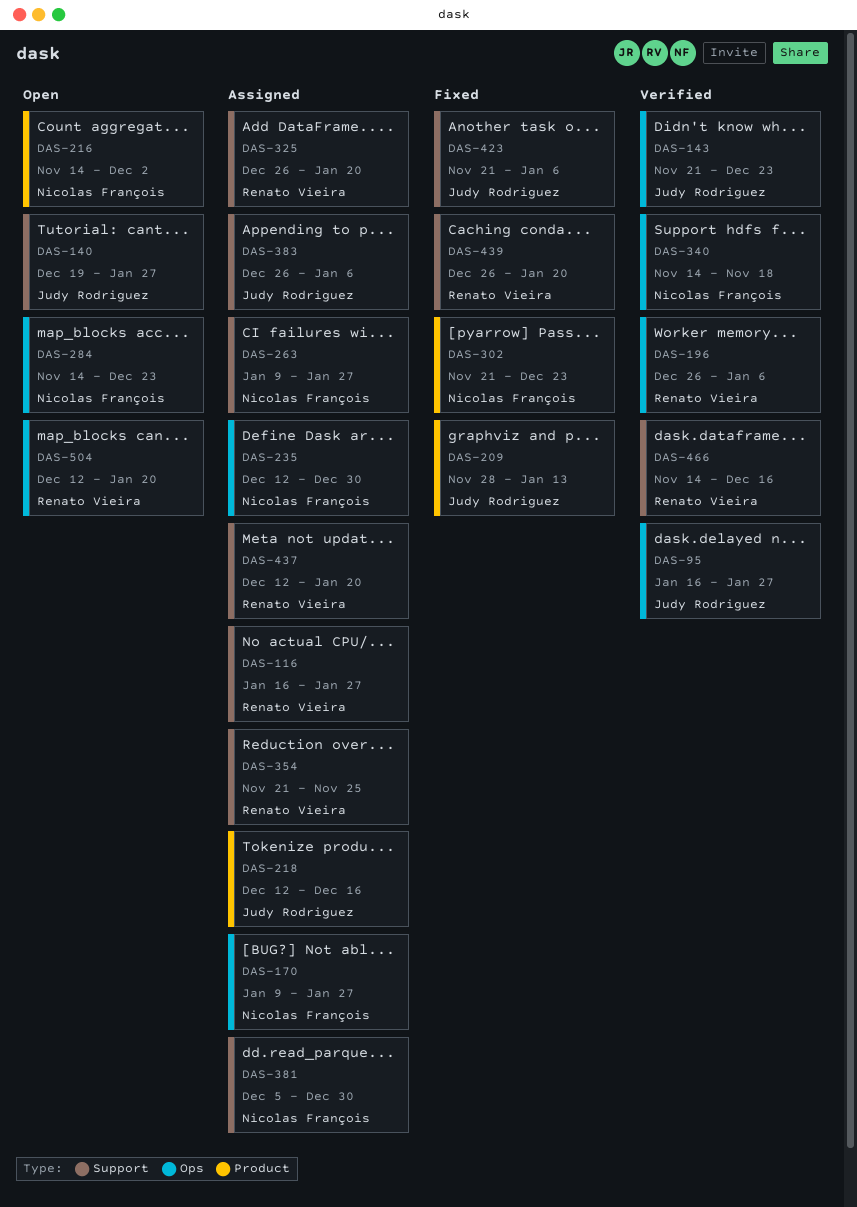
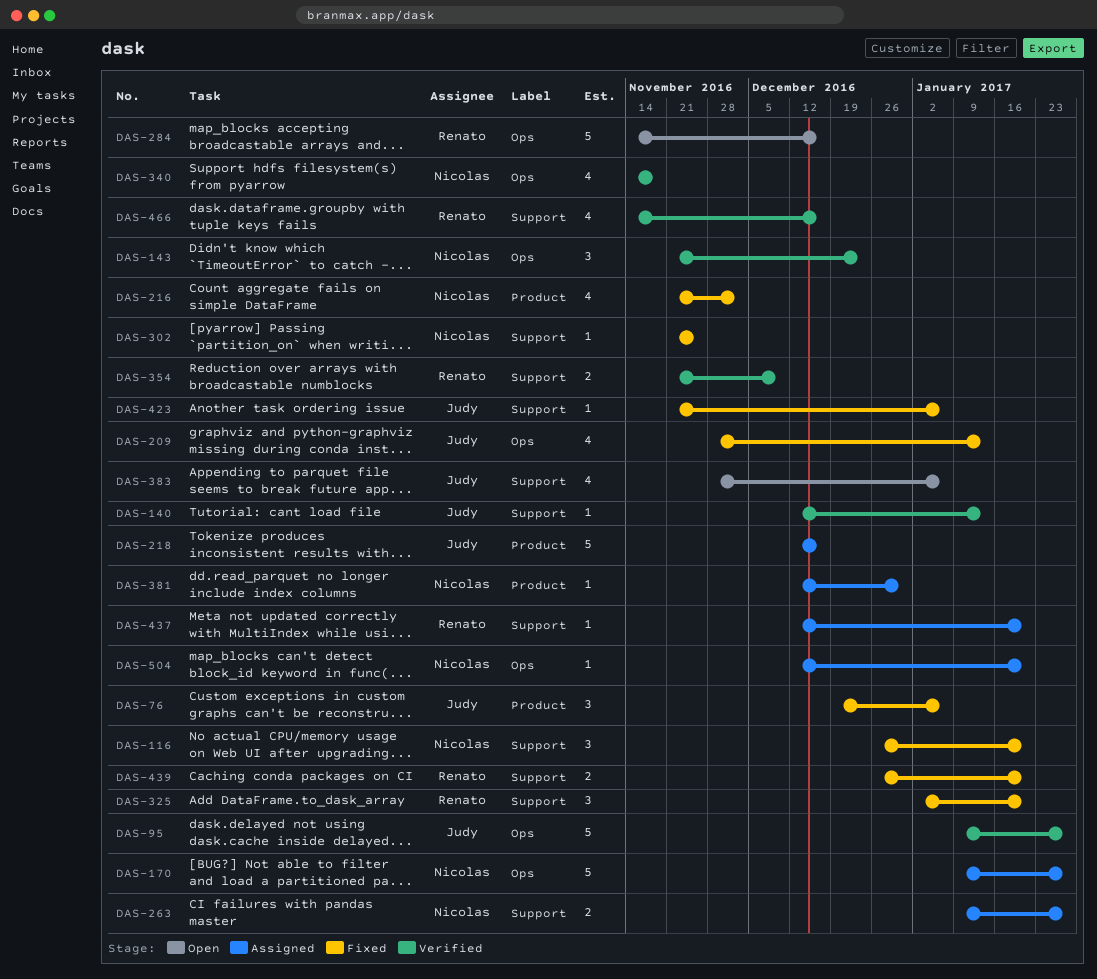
DAS-76: none -> present
DAS-95, start: Jan 16 -> Jan 9
DAS-116, status: Assigned -> Fixed
DAS-116, owner: Renato Vieira -> Nicolas François
DAS-116, start: Jan 16 -> Dec 26
DAS-116, due: Jan 27 -> Jan 20
DAS-140, status: Open -> Verified
DAS-140, start: Dec 19 -> Dec 12
DAS-140, due: Jan 27 -> Jan 13
DAS-143, owner: Judy Rodriguez -> Nicolas François
DAS-196: present -> none
DAS-209, label: Product -> Ops
DAS-216, status: Open -> Fixed
DAS-216, start: Nov 14 -> Nov 21
DAS-235: present -> none
DAS-284, owner: Nicolas François -> Renato Vieira
DAS-284, due: Dec 23 -> Dec 16
DAS-302, label: Product -> Support
DAS-302, due: Dec 23 -> Nov 25
DAS-325, status: Assigned -> Fixed
DAS-325, start: Dec 26 -> Jan 2
DAS-354, status: Assigned -> Verified
DAS-354, due: Nov 25 -> Dec 9
DAS-381, label: Support -> Product
DAS-381, start: Dec 5 -> Dec 12
DAS-383, status: Assigned -> Open
DAS-383, start: Dec 26 -> Nov 28
DAS-504, status: Open -> Assigned
DAS-504, owner: Renato Vieira -> Nicolas François

